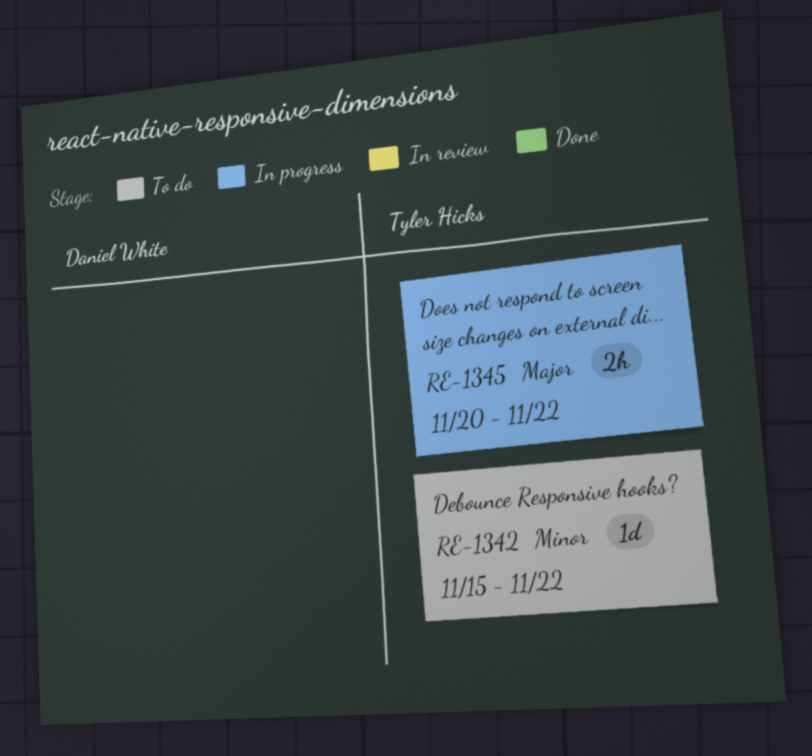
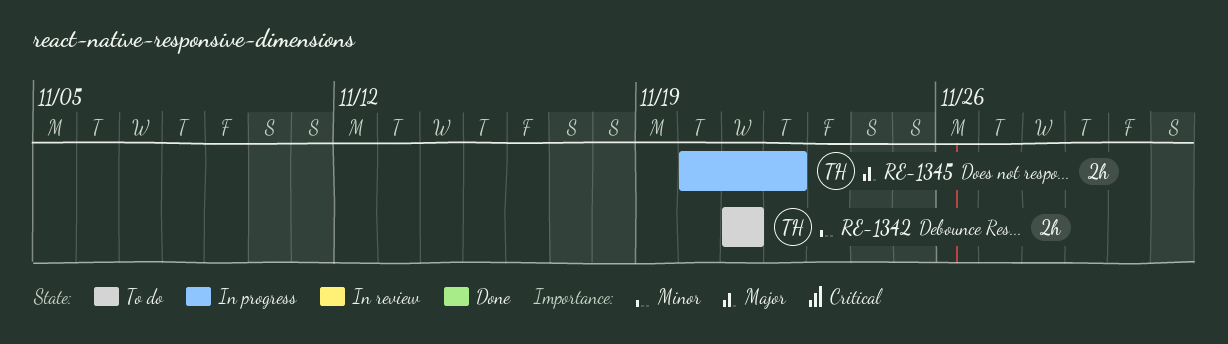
RE-1342, estimate: 1d -> 2h
RE-1342, start: Nov 15 -> Nov 21
RE-1342, due: Nov 22 -> Nov 21

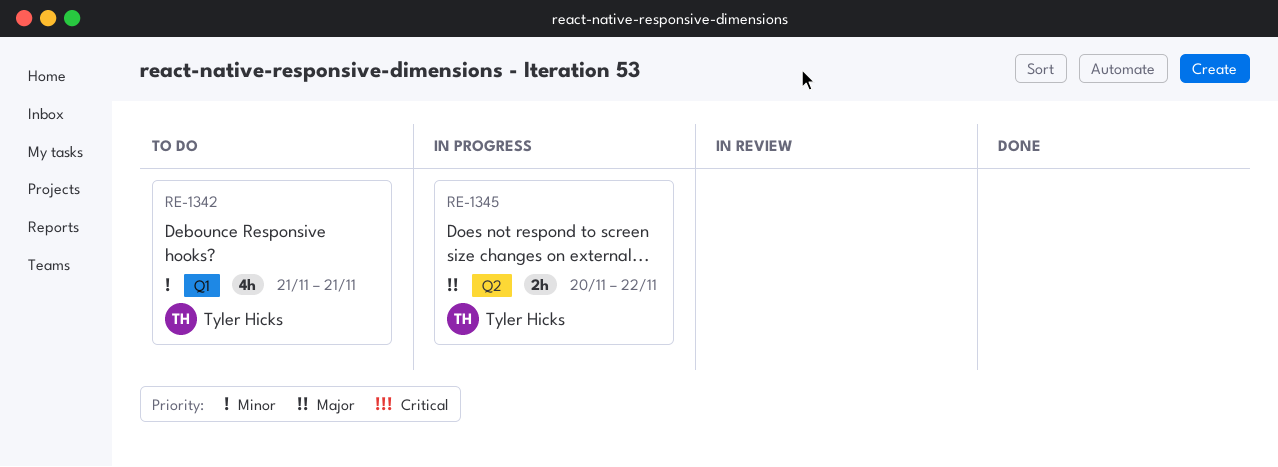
RE-1342, estimate: 2h -> 4h

